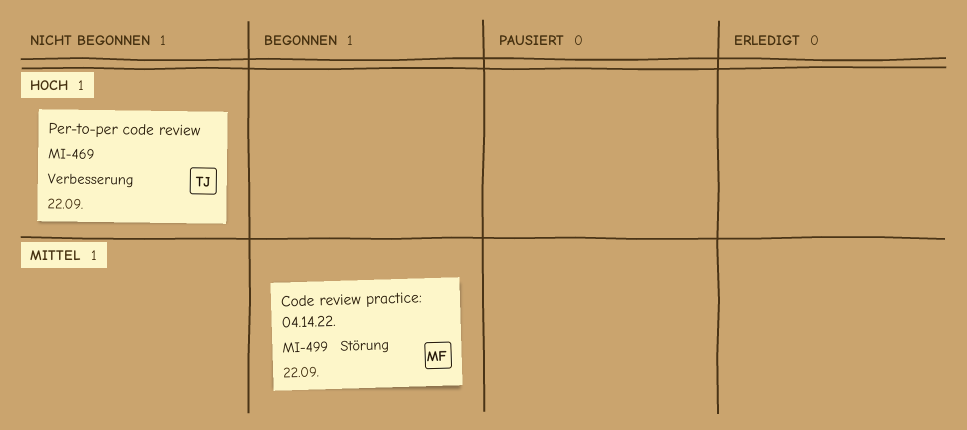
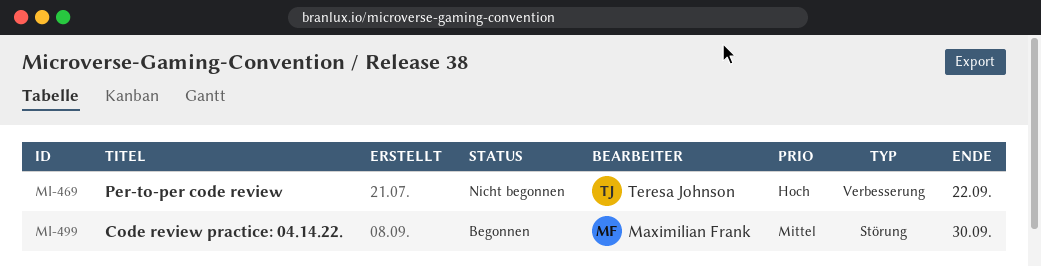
MI-499, due: Sep 22 -> Sep 30

